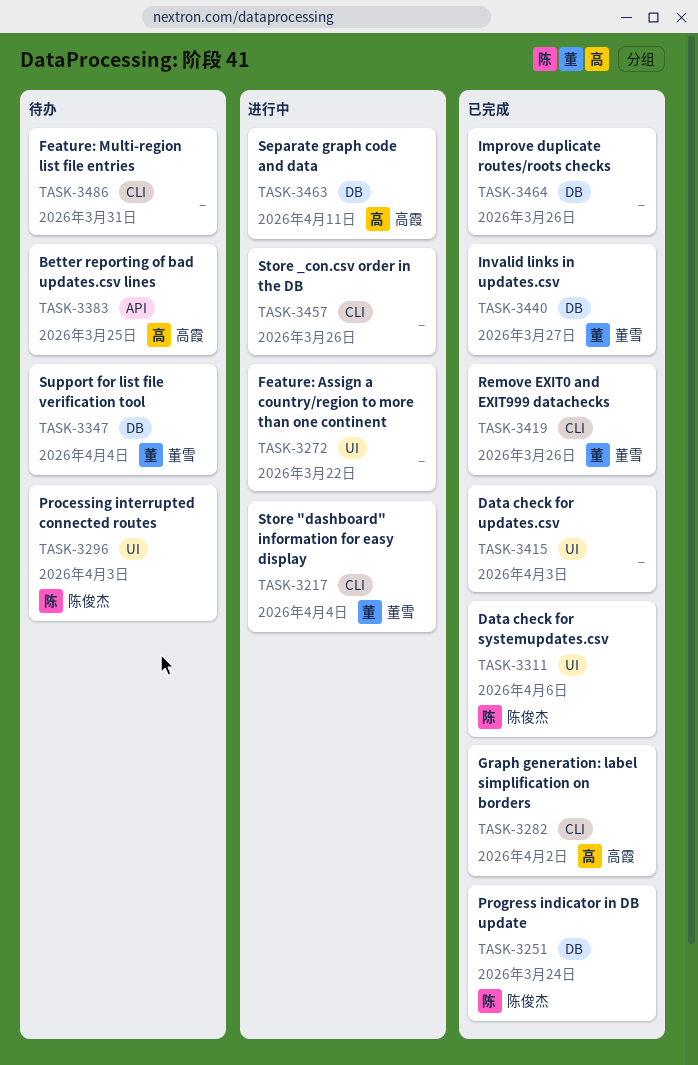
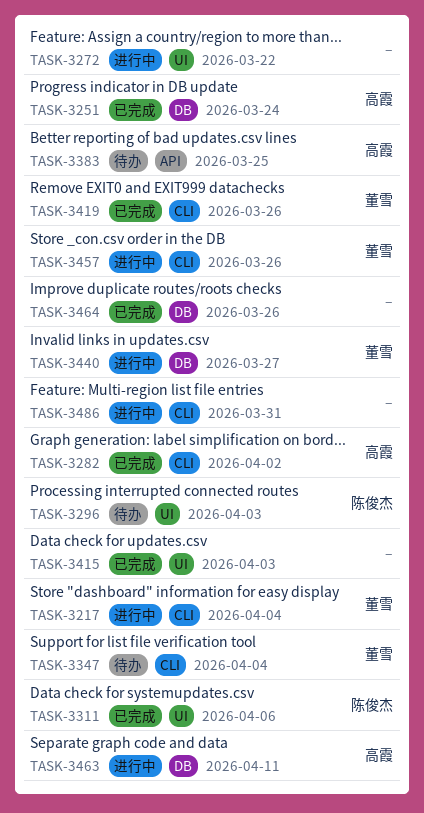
TASK-3251, owner: 陈俊杰 -> 高霞
TASK-3347, label: DB -> CLI
TASK-3440, status: 已完成 -> 进行中
TASK-3457, owner: none -> 董雪
TASK-3486, status: 待办 -> 进行中

